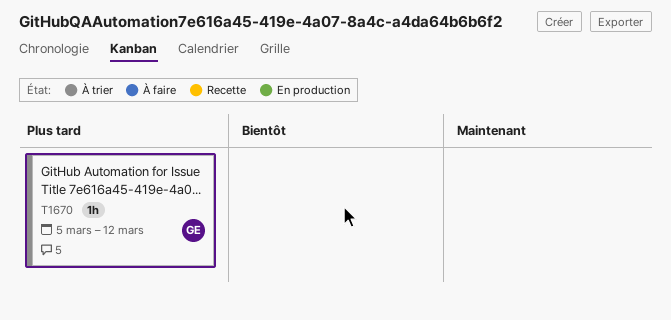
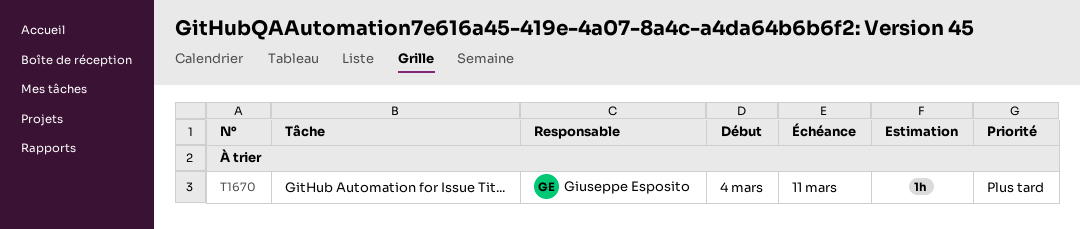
T1670, start: Mar 5 -> Mar 4
T1670, due: Mar 12 -> Mar 11

